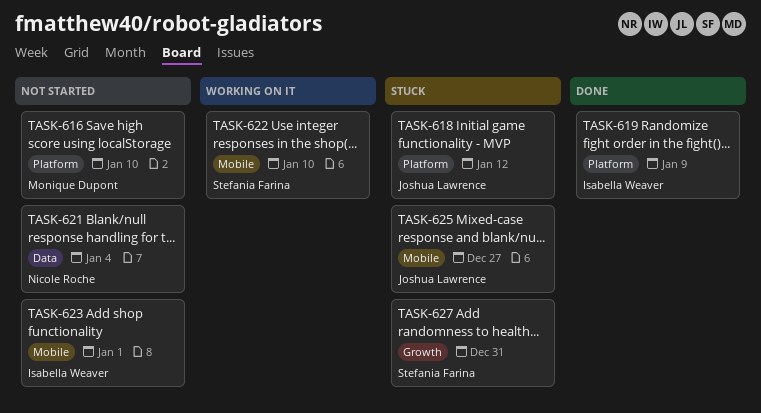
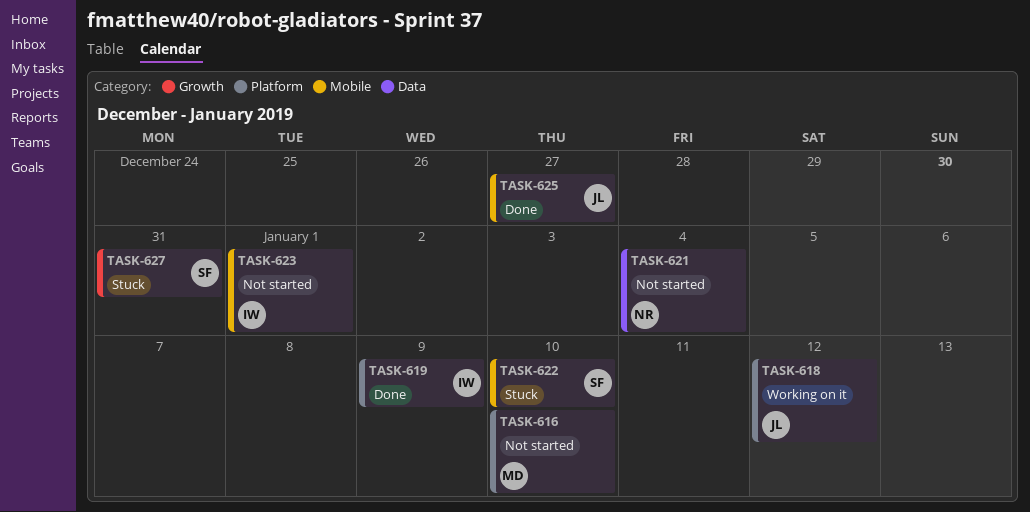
TASK-618, status: Stuck -> Working on it
TASK-622, status: Working on it -> Stuck
TASK-625, status: Stuck -> Done

